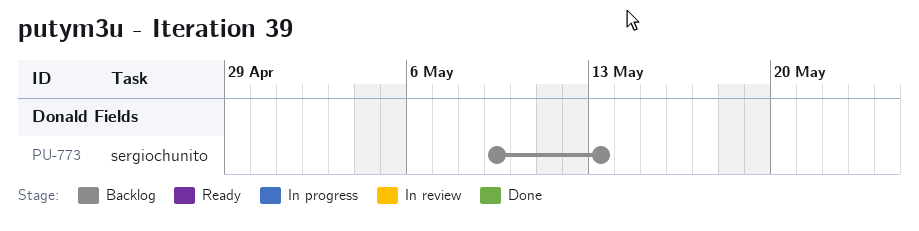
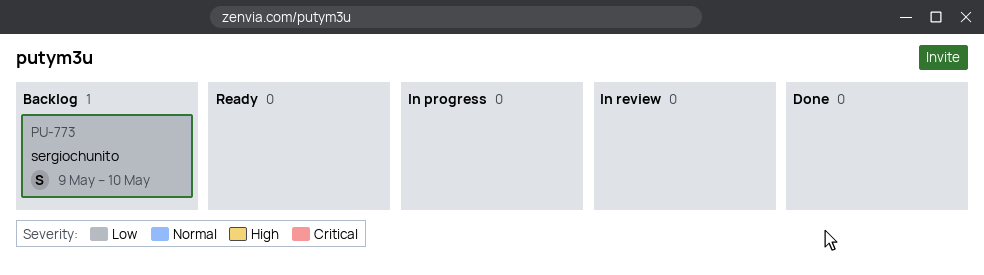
PU-773, due: May 13 -> May 10

